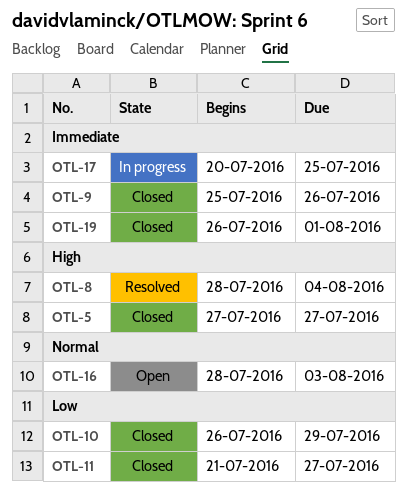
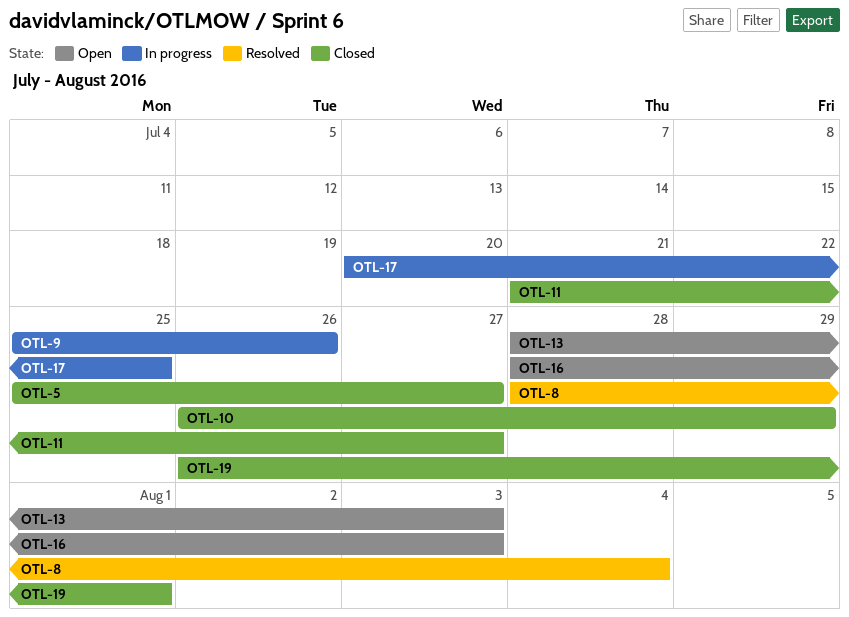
OTL-5, start: Jul 27 -> Jul 25
OTL-9, status: Closed -> In progress
OTL-13: none -> present

